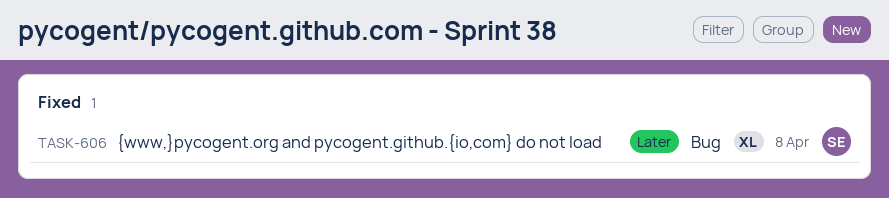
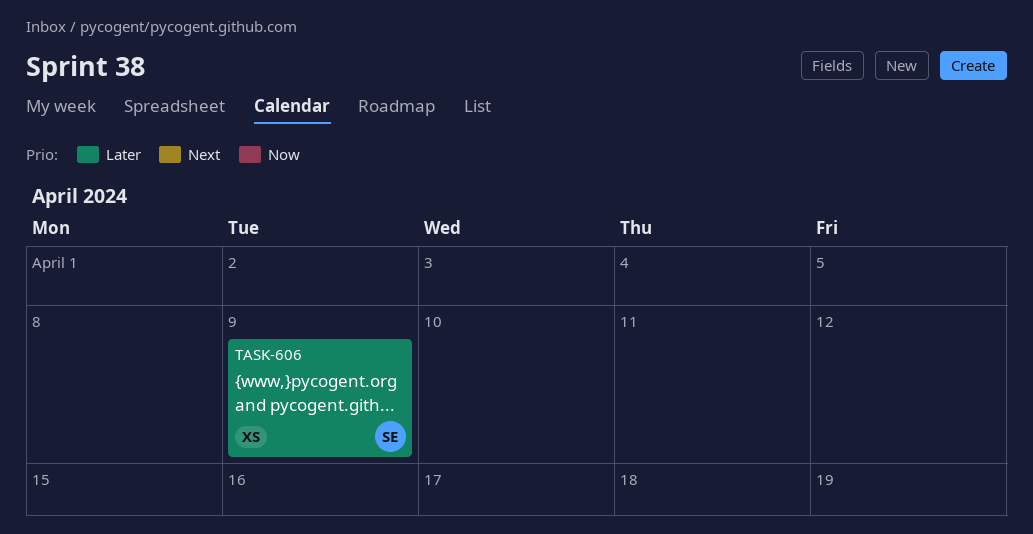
TASK-606, estimate: XL -> XS
TASK-606, due: Apr 8 -> Apr 9

